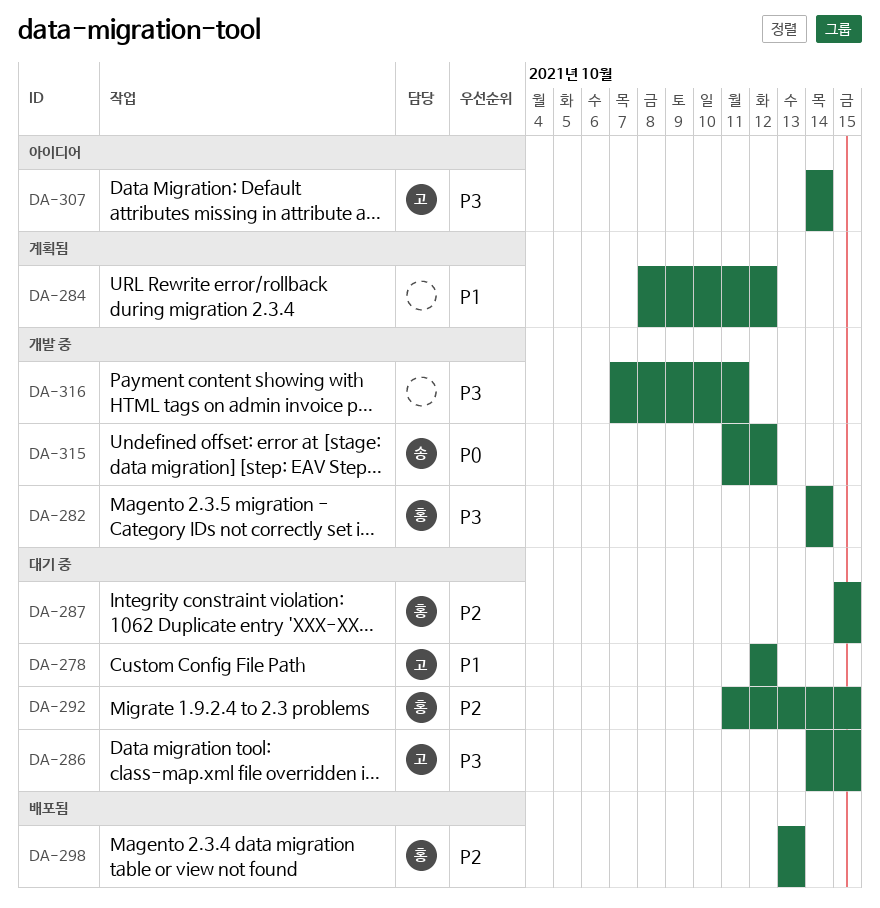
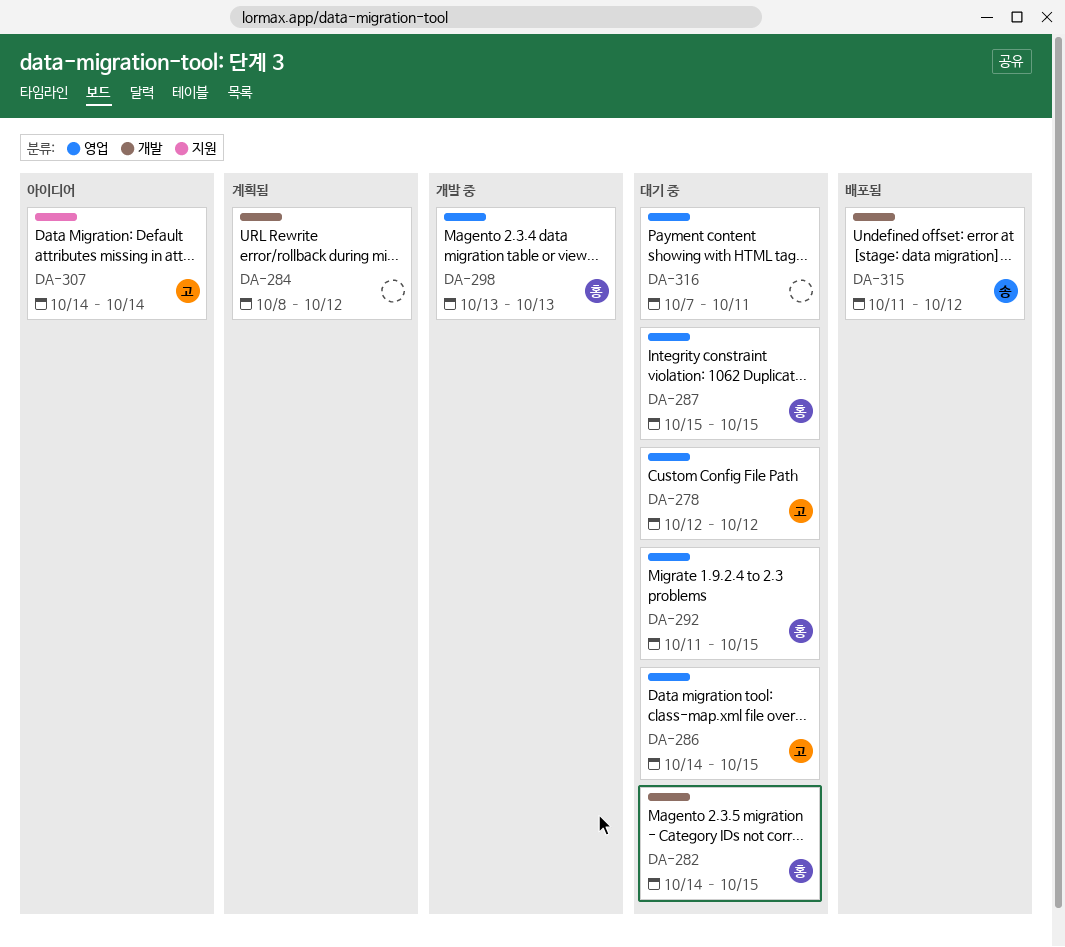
DA-282, status: 개발 중 -> 대기 중
DA-282, due: Oct 14 -> Oct 15
DA-298, status: 배포됨 -> 개발 중
DA-315, status: 개발 중 -> 배포됨
DA-316, status: 개발 중 -> 대기 중

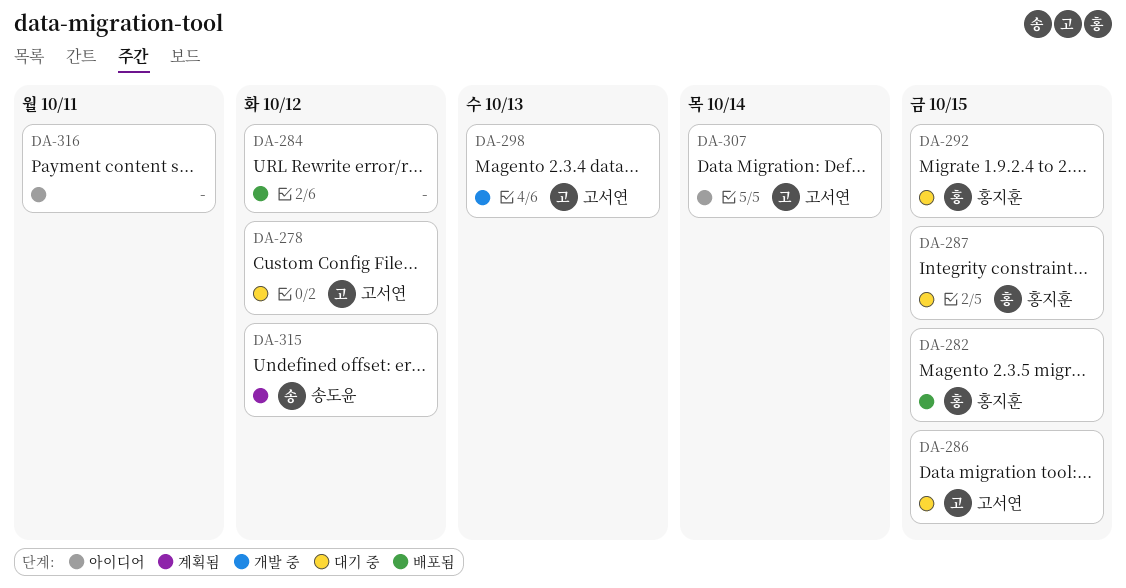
DA-282, status: 대기 중 -> 배포됨
DA-284, status: 계획됨 -> 배포됨
DA-298, owner: 홍지훈 -> 고서연
DA-315, status: 배포됨 -> 계획됨
DA-316, status: 대기 중 -> 아이디어

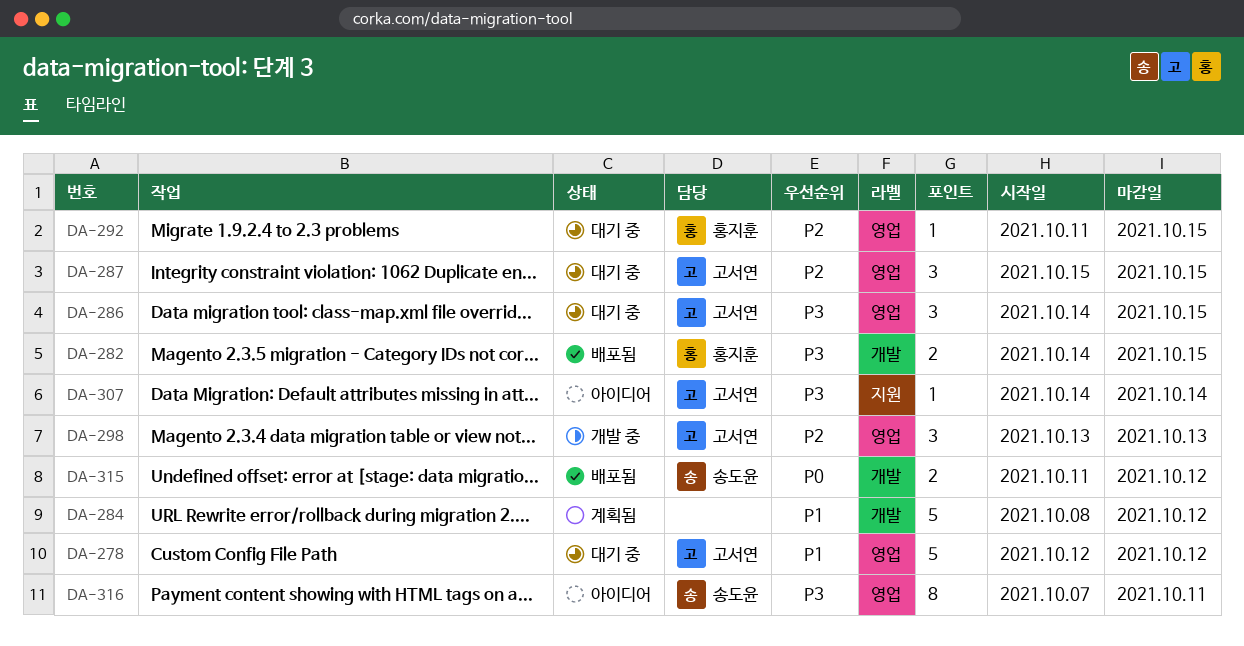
DA-284, status: 배포됨 -> 계획됨
DA-287, owner: 홍지훈 -> 고서연
DA-315, status: 계획됨 -> 배포됨
DA-316, owner: none -> 송도윤

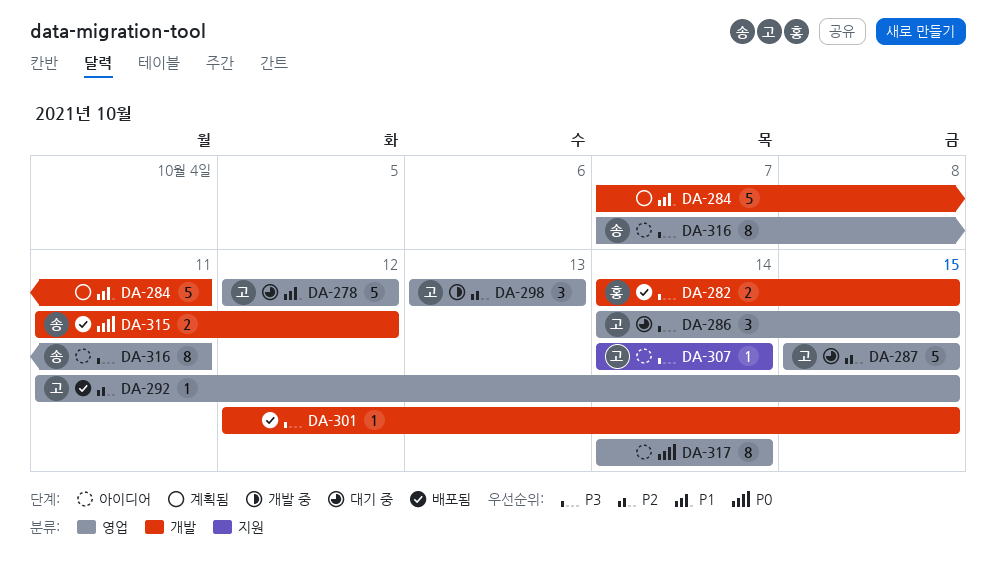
DA-284, start: Oct 8 -> Oct 7
DA-284, due: Oct 12 -> Oct 11
DA-287, estimate: 3 -> 5
DA-292, status: 대기 중 -> 배포됨
DA-292, owner: 홍지훈 -> 고서연
DA-301: none -> present
DA-317: none -> present

